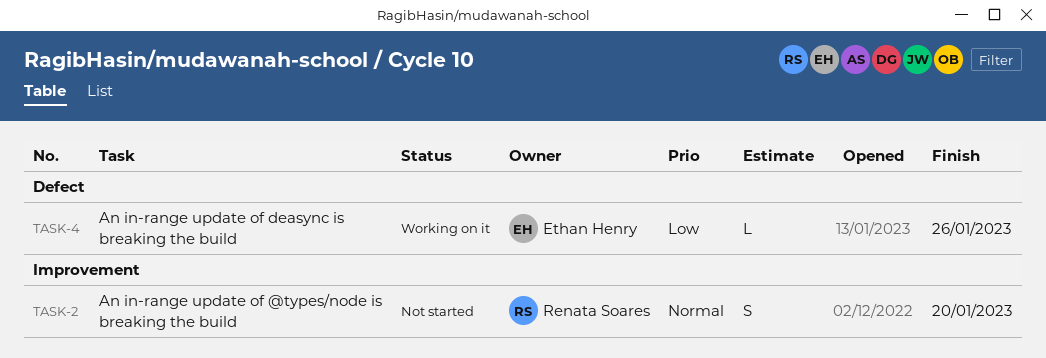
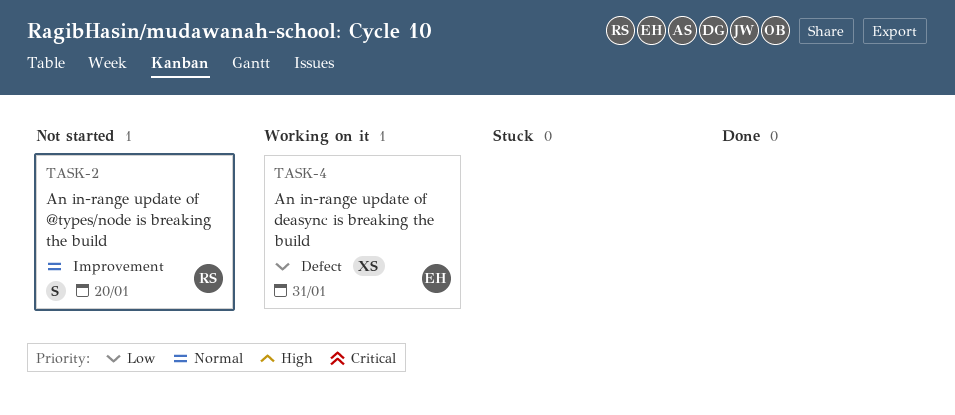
TASK-4, estimate: L -> XS
TASK-4, due: Jan 26 -> Jan 31

